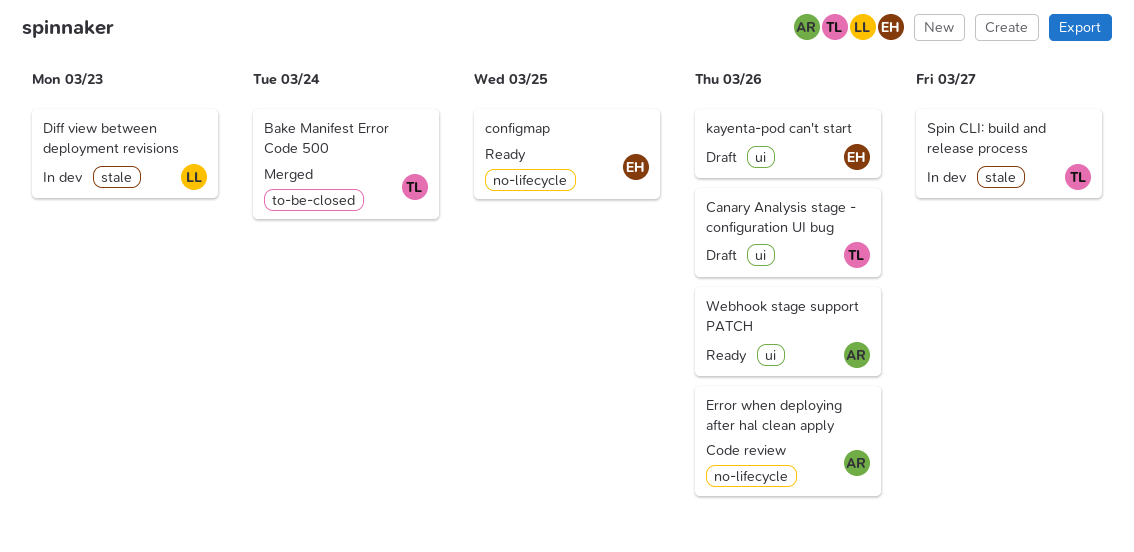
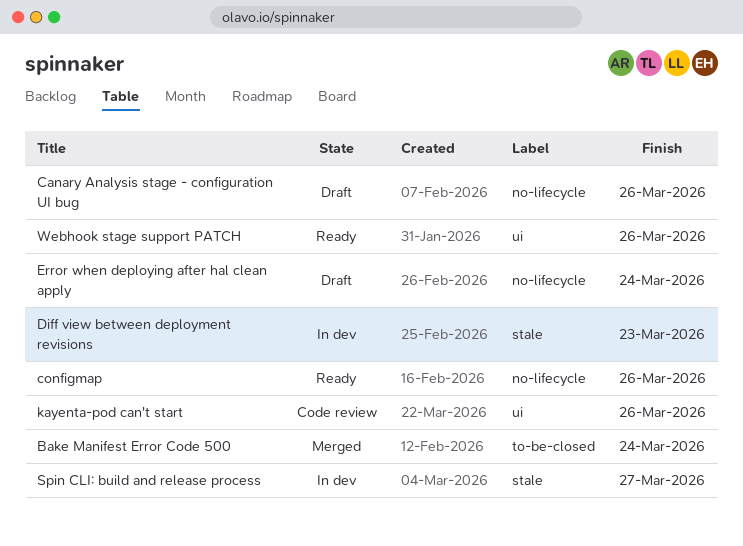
Canary Analysis stage - configuration UI bug, label: ui -> no-lifecycle
configmap, due: Mar 25 -> Mar 26
Error when deploying after hal clean apply, status: Code review -> Draft
Error when deploying after hal clean apply, due: Mar 26 -> Mar 24
kayenta-pod can't start, status: Draft -> Code review

